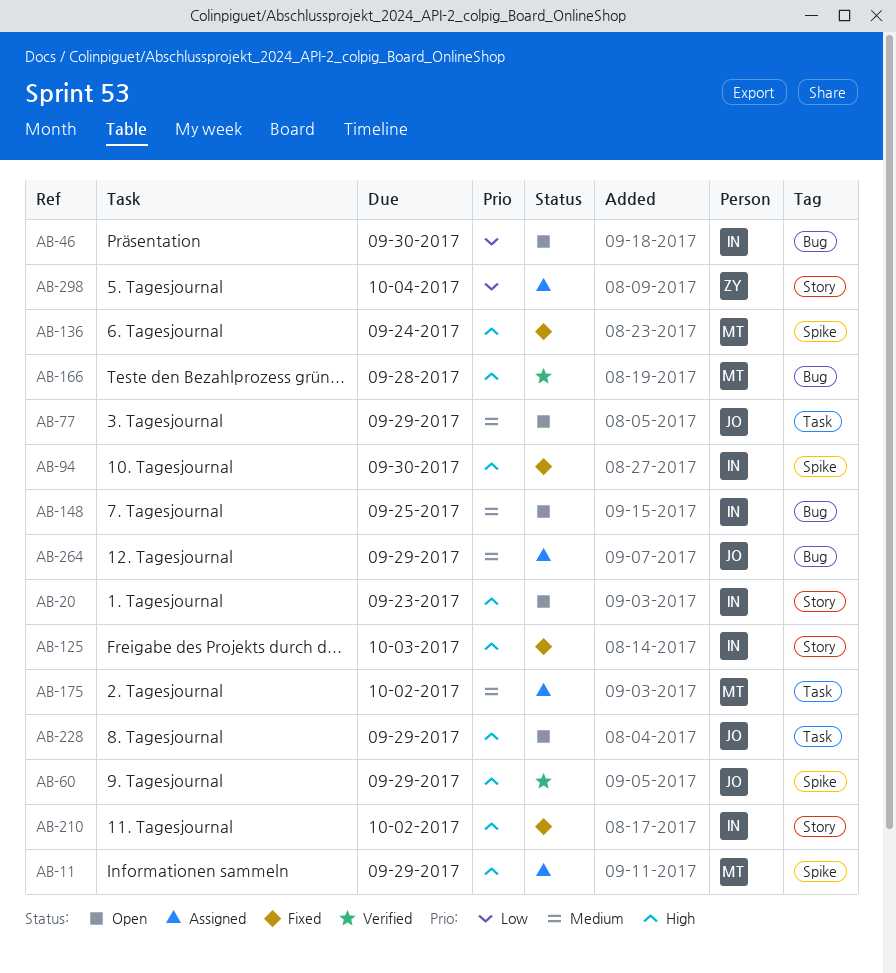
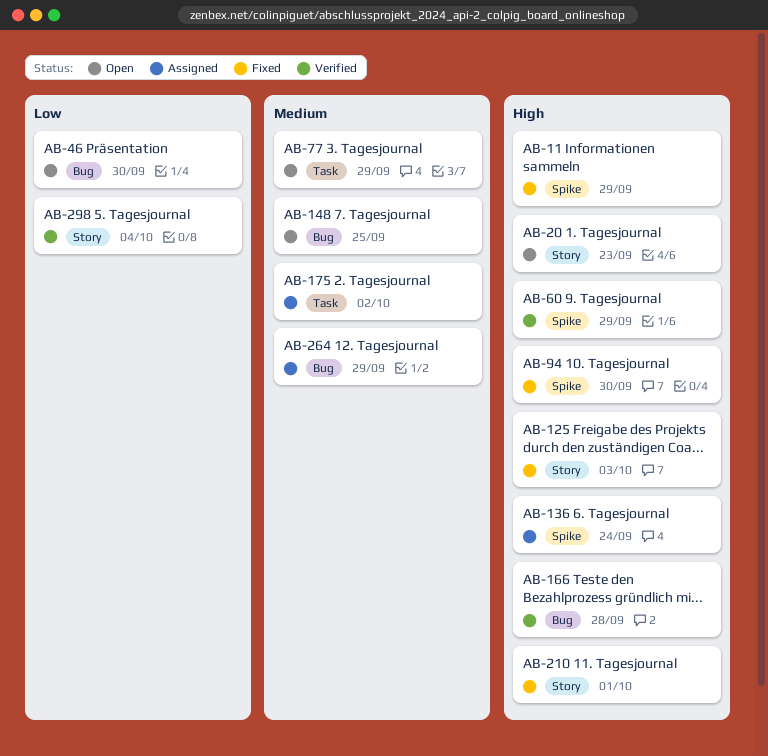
AB-11, status: Assigned -> Fixed
AB-136, status: Fixed -> Assigned
AB-210, due: Oct 2 -> Oct 1
AB-228: present -> none
AB-298, status: Assigned -> Verified

